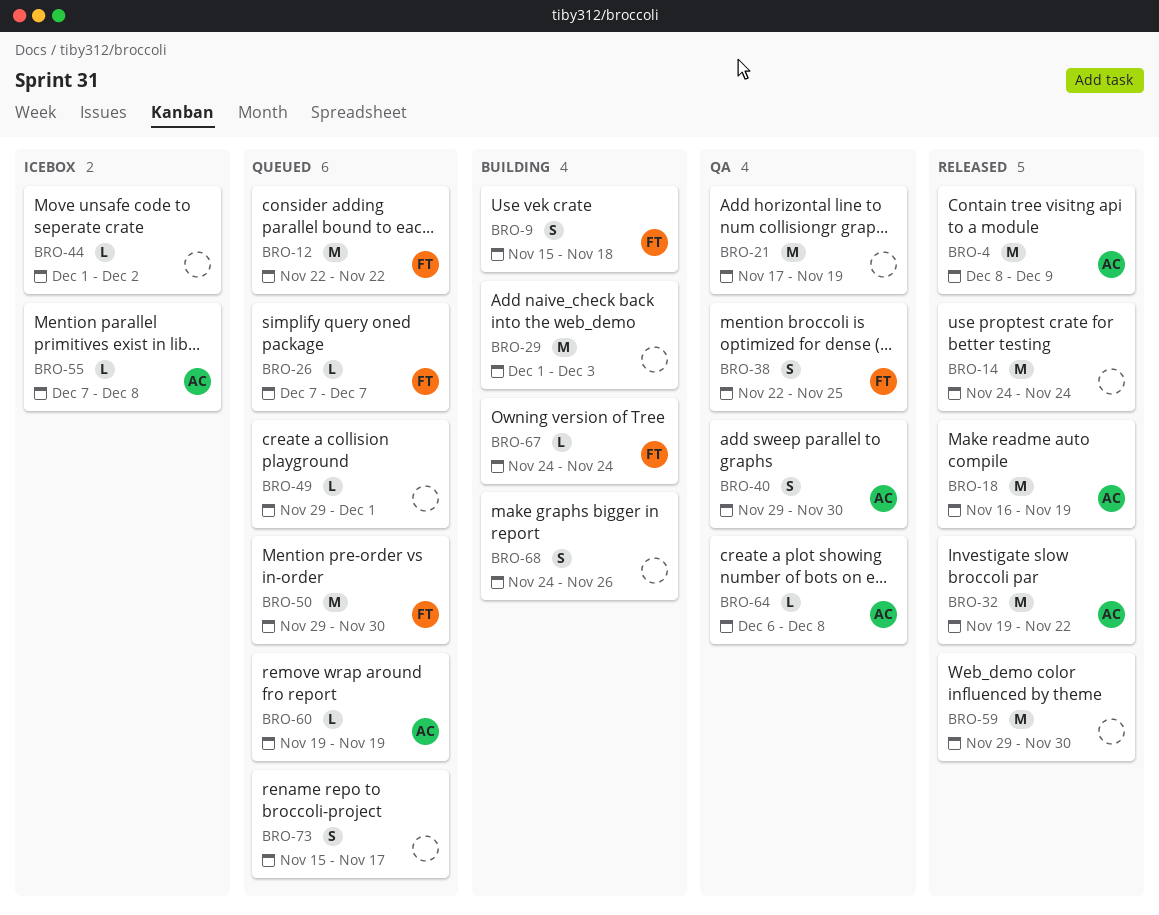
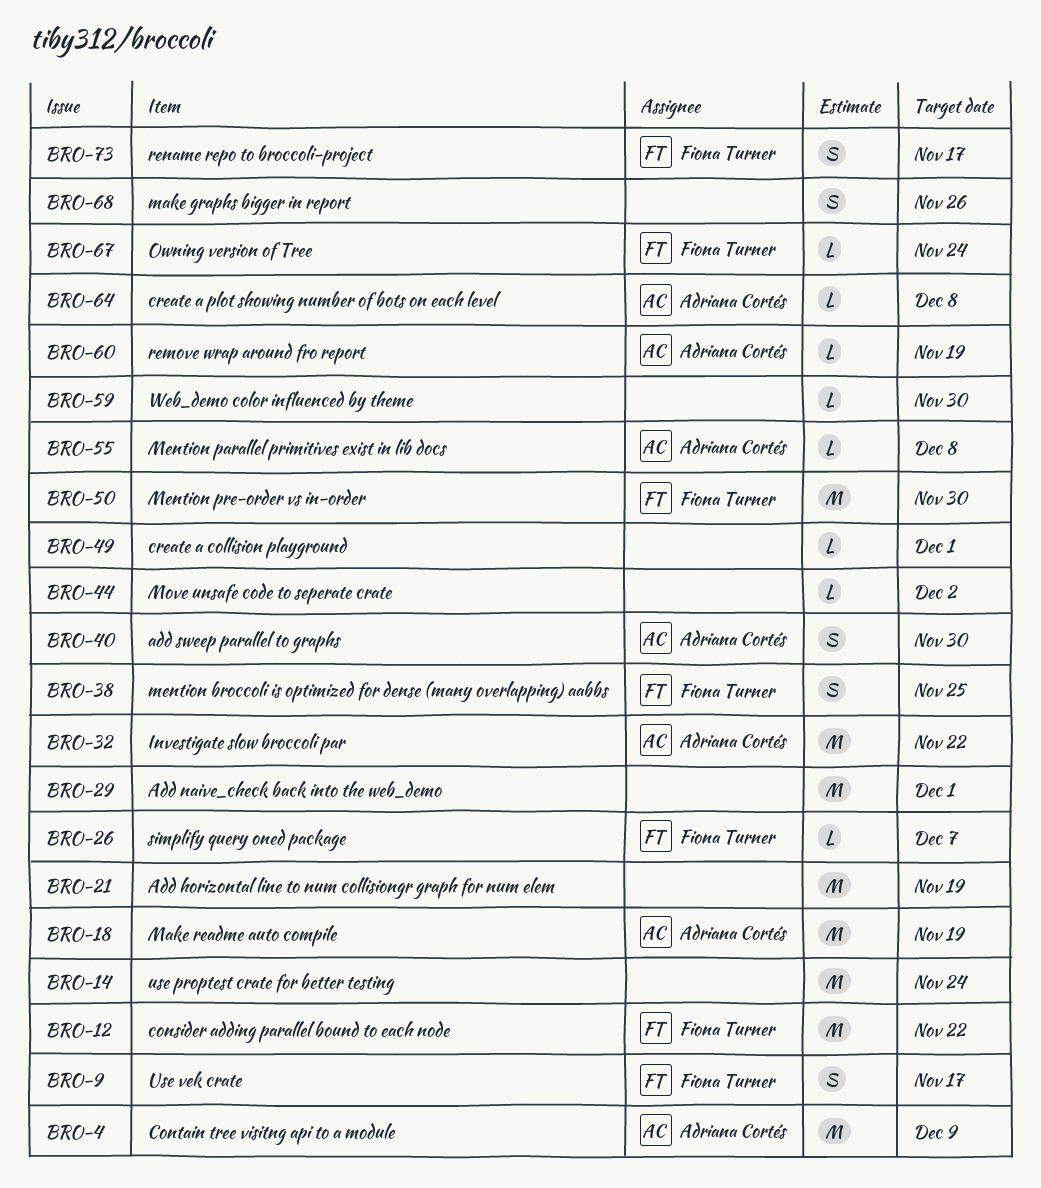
BRO-9, due: Nov 18 -> Nov 17
BRO-29, due: Dec 3 -> Dec 1
BRO-59, estimate: M -> L
BRO-73, owner: none -> Fiona Turner

